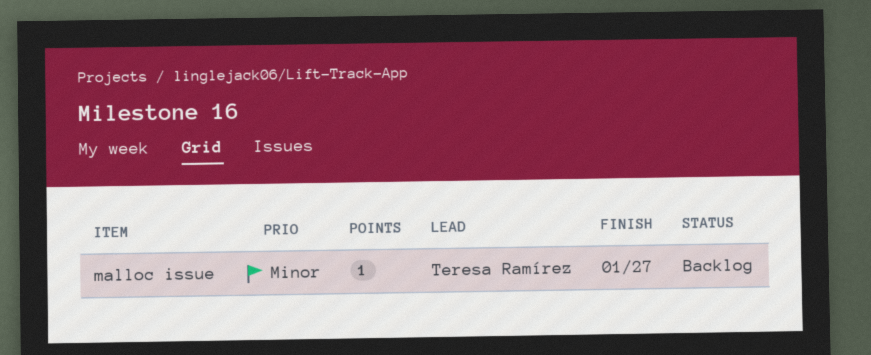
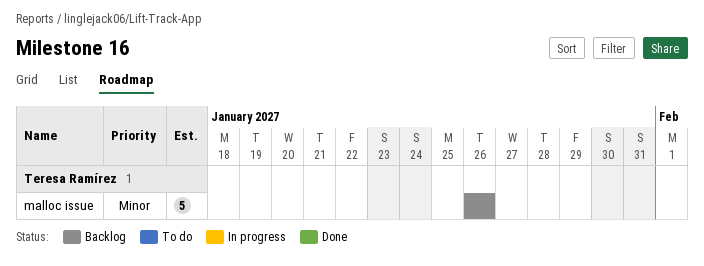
malloc issue, estimate: 1 -> 5
malloc issue, due: Jan 27 -> Jan 26

